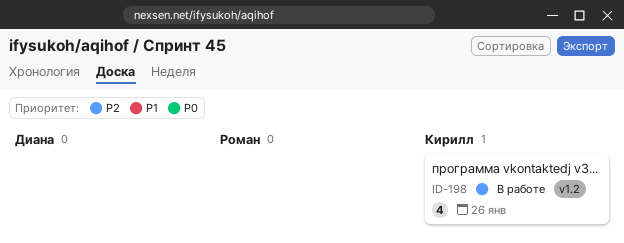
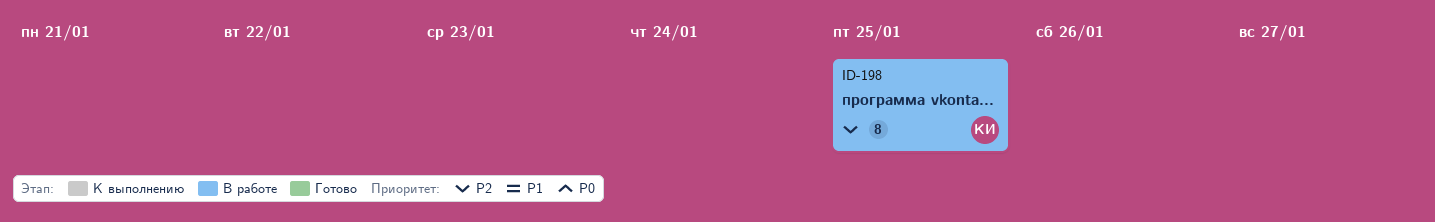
ID-198, estimate: 4 -> 8
ID-198, due: Jan 26 -> Jan 25

